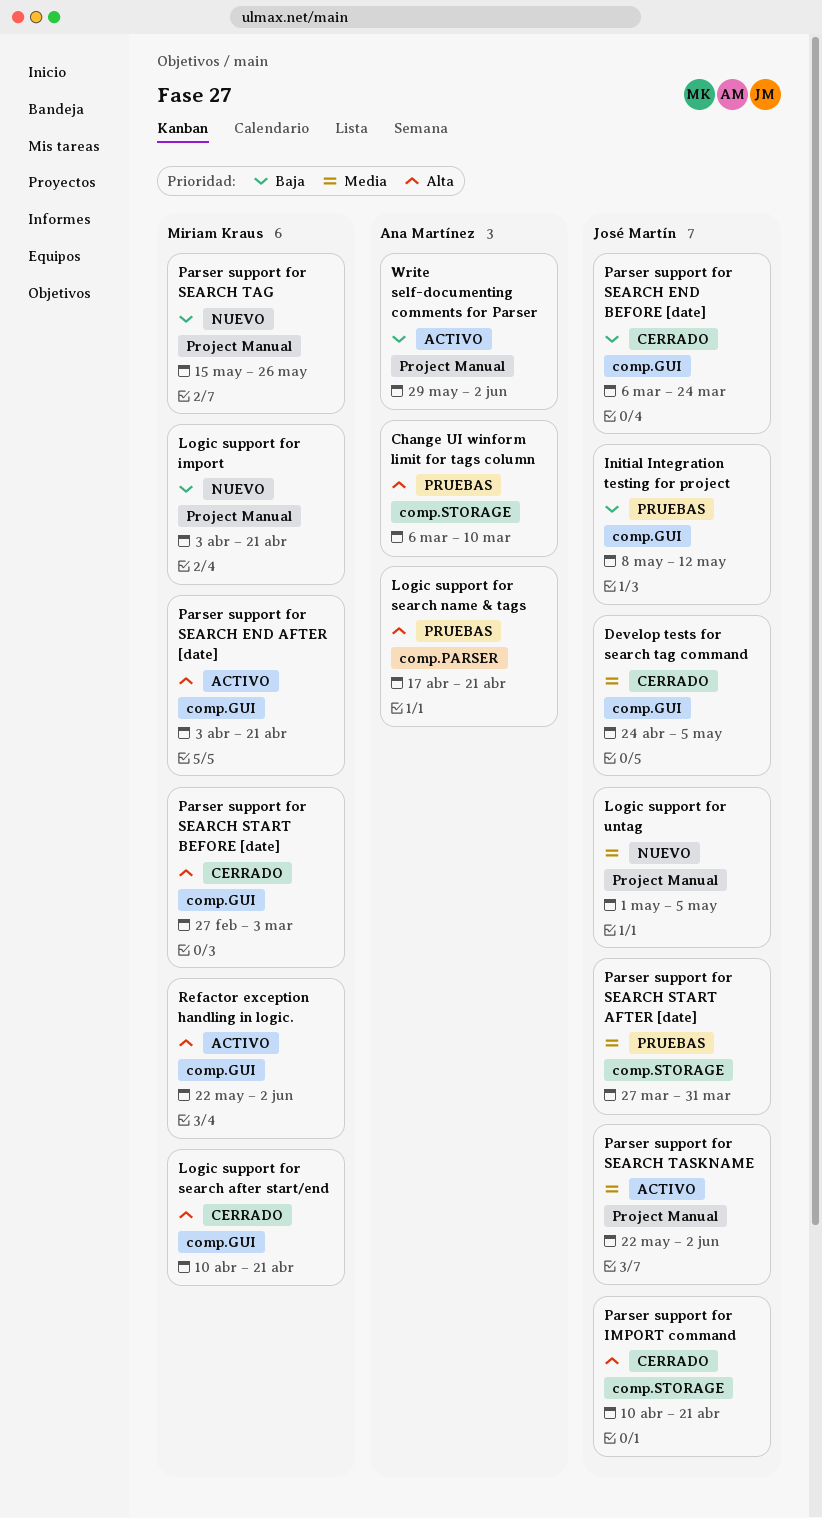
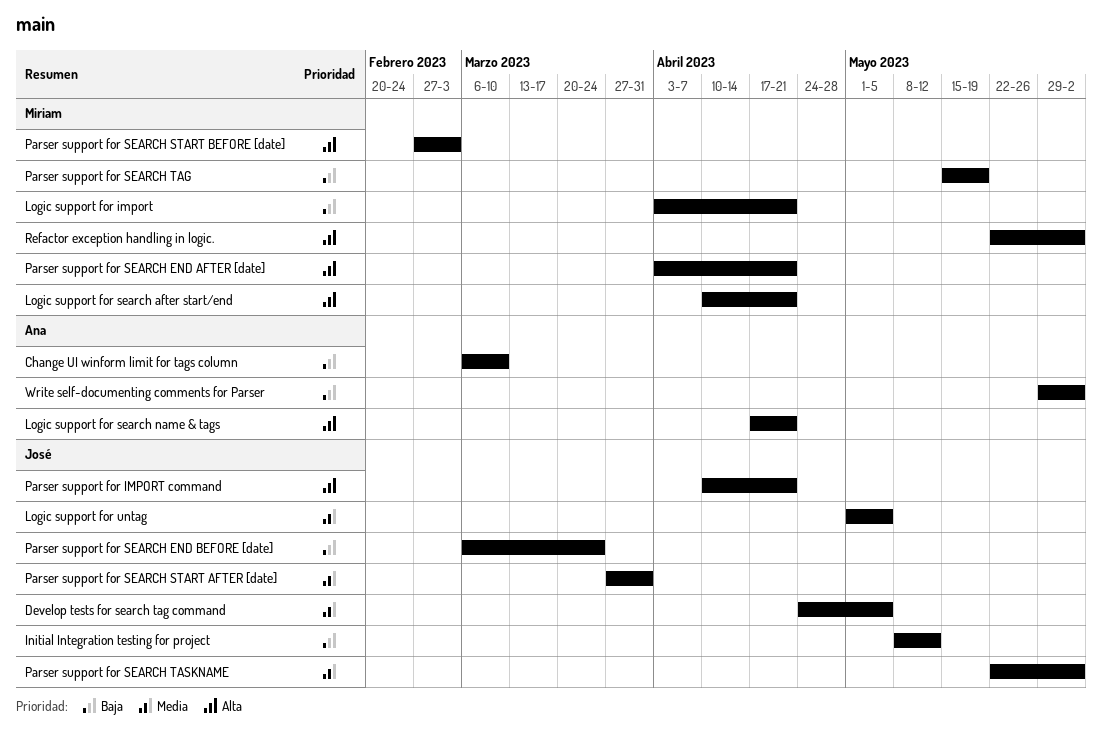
Change UI winform limit for tags column, priority: Alta -> Baja
Parser support for SEARCH TAG, due: May 26 -> May 19

